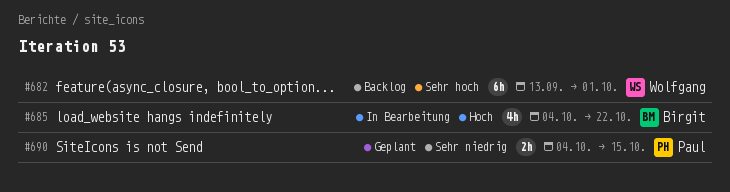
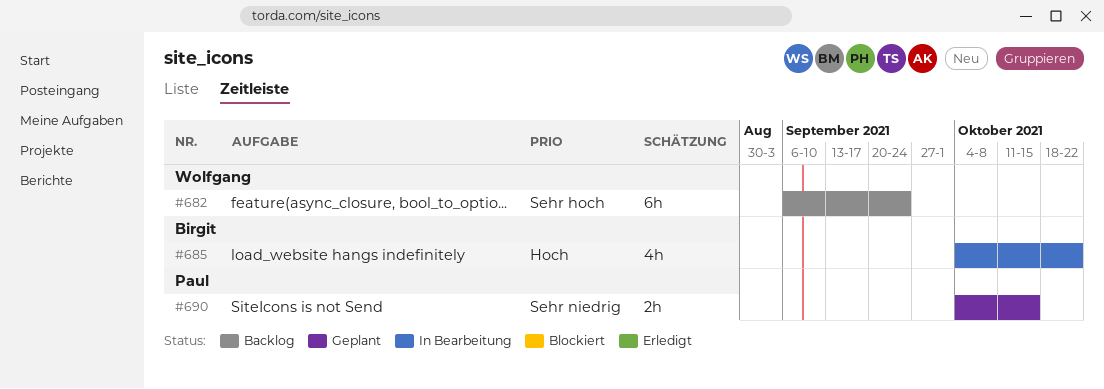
#682, start: Sep 13 -> Sep 6
#682, due: Oct 1 -> Sep 24

